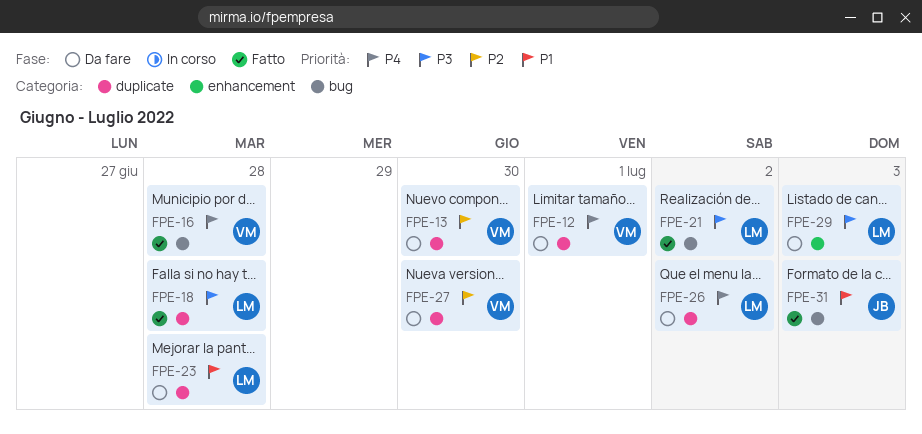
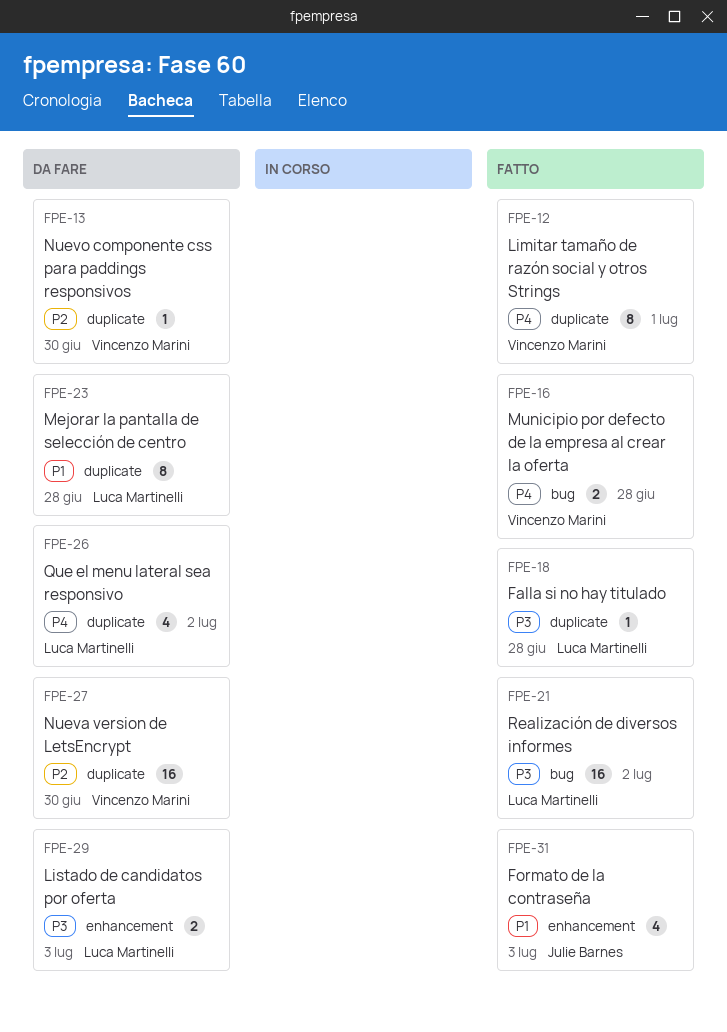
FPE-12, status: Da fare -> Fatto
FPE-31, label: bug -> enhancement

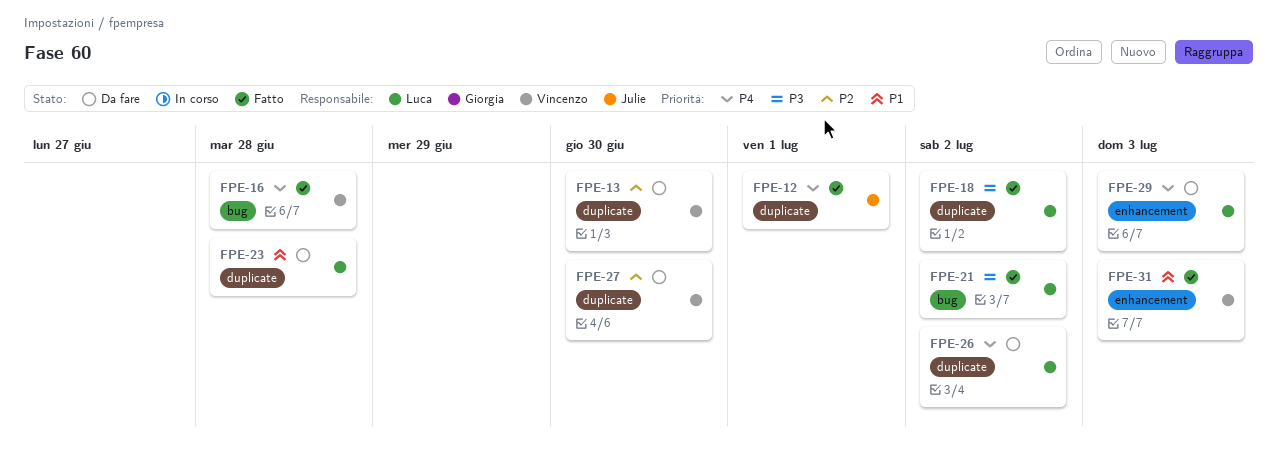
FPE-12, owner: Vincenzo Marini -> Julie Barnes
FPE-18, due: Jun 28 -> Jul 2
FPE-29, priority: P3 -> P4
FPE-31, owner: Julie Barnes -> Vincenzo Marini

